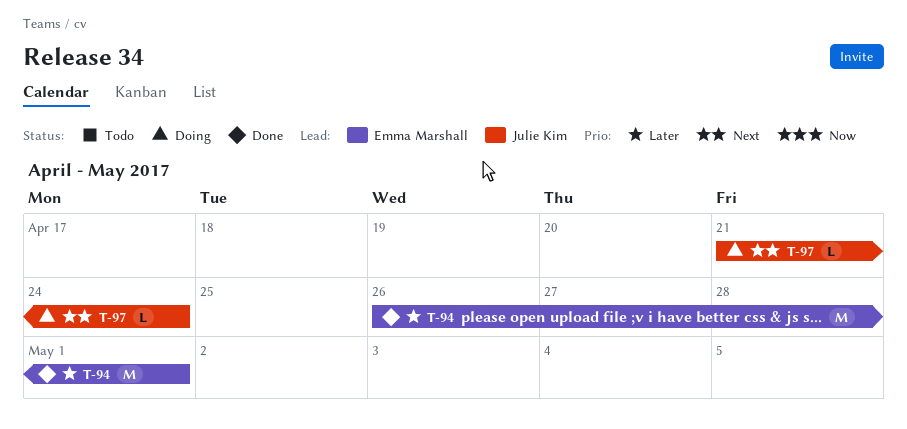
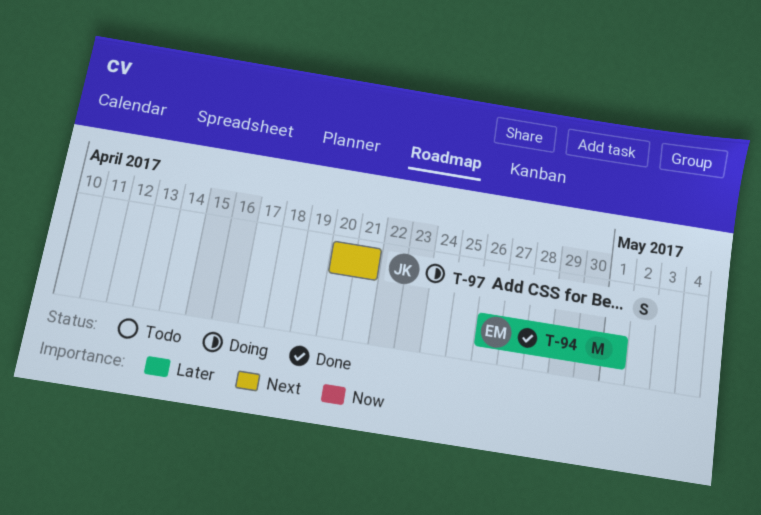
T-97, estimate: L -> S
T-97, start: Apr 21 -> Apr 20
T-97, due: Apr 24 -> Apr 21

